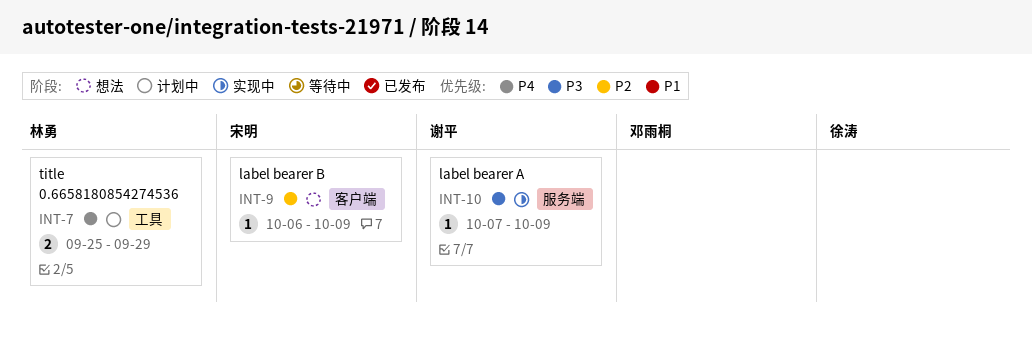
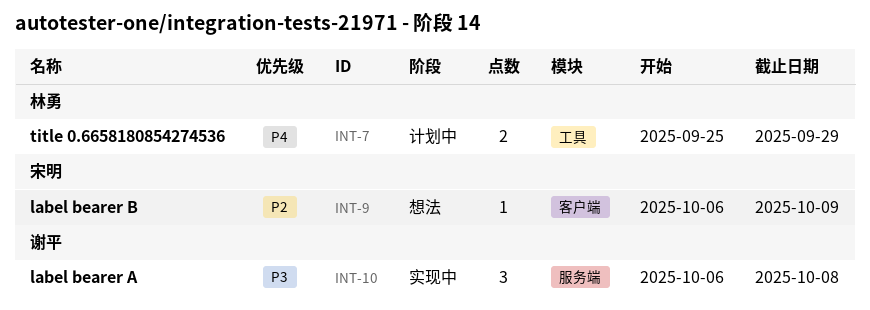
INT-10, estimate: 1 -> 3
INT-10, start: Oct 7 -> Oct 6
INT-10, due: Oct 9 -> Oct 8

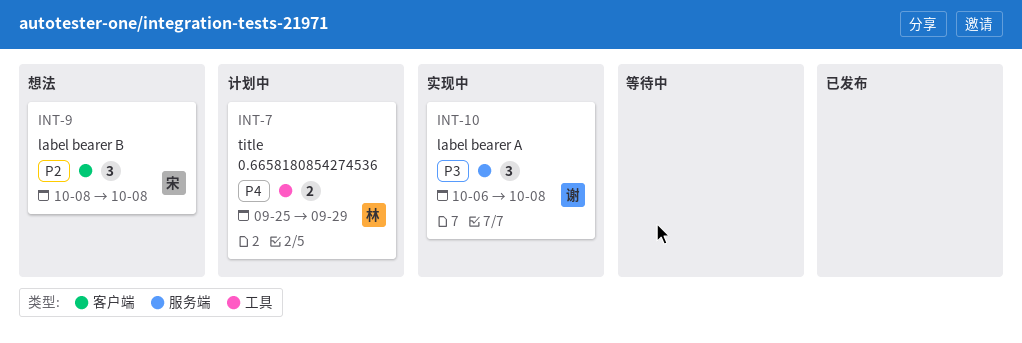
INT-9, estimate: 1 -> 3
INT-9, start: Oct 6 -> Oct 8
INT-9, due: Oct 9 -> Oct 8

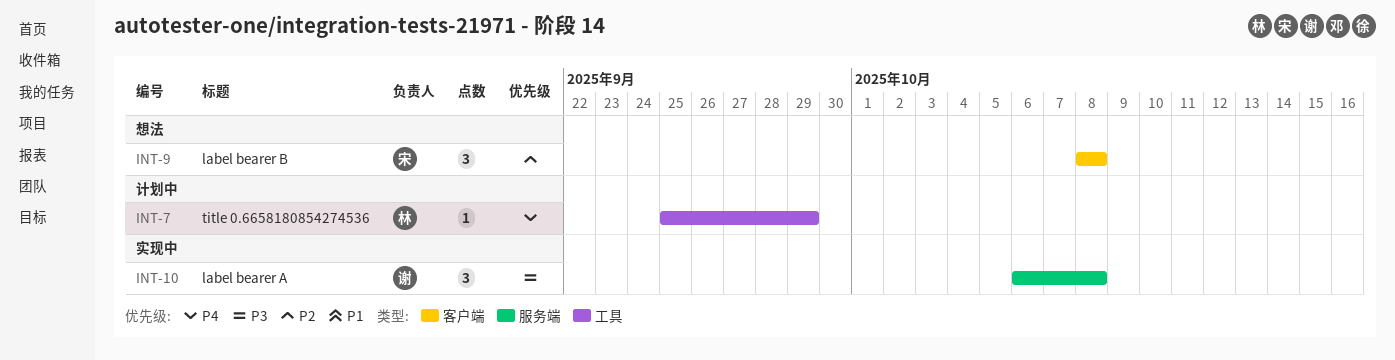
INT-7, estimate: 2 -> 1

